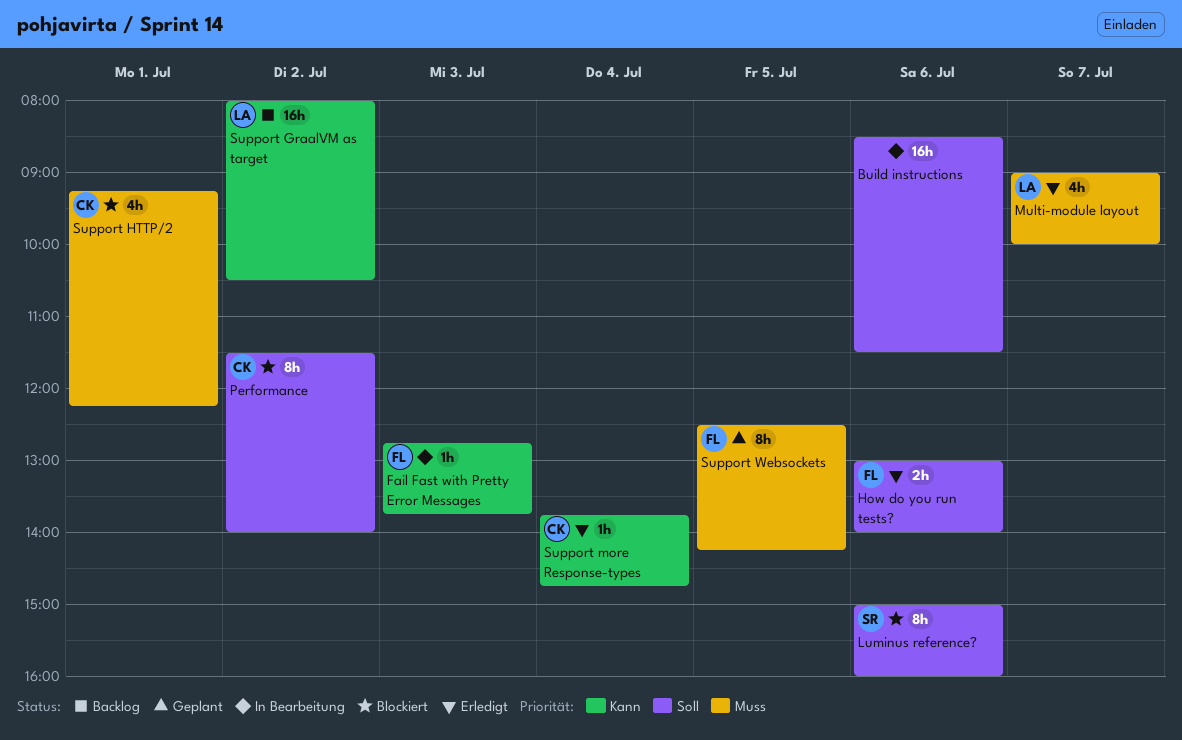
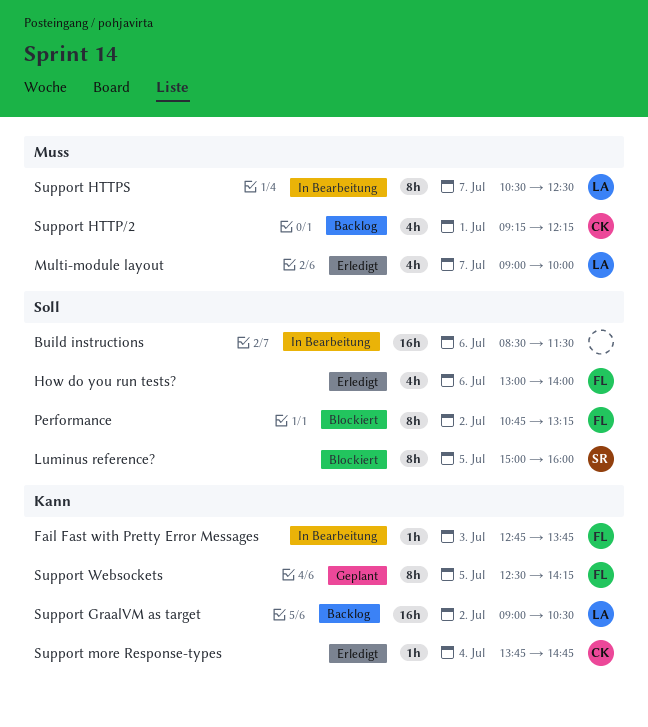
How do you run tests?, estimate: 2h -> 4h
Luminus reference?, day: Jul 6 -> Jul 5
Performance, owner: CK -> FL
Performance, begins: 11:30 -> 10:45
Performance, ends: 14:00 -> 13:15
Support GraalVM as target, begins: 08:00 -> 09:00
Support HTTP/2, status: Blockiert -> Backlog
Support HTTPS: none -> present
Support Websockets, priority: Muss -> Kann

